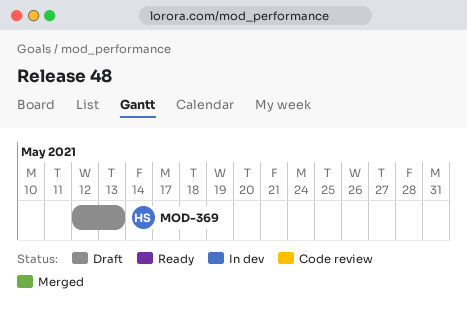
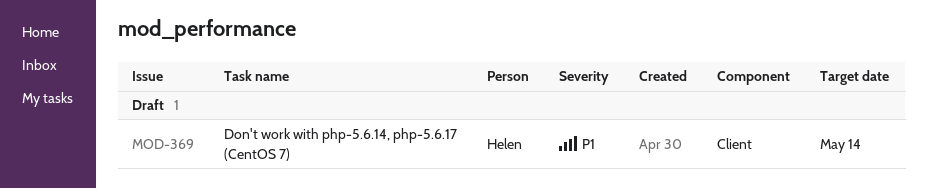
MOD-369, due: May 13 -> May 14

